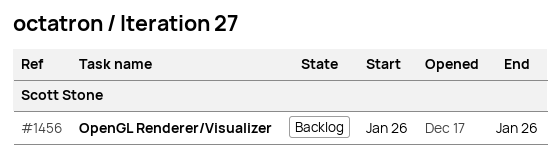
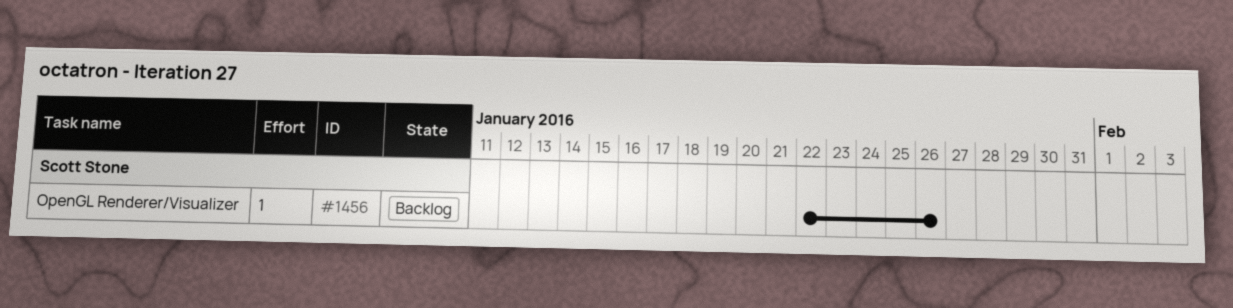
#1456, start: Jan 26 -> Jan 22

